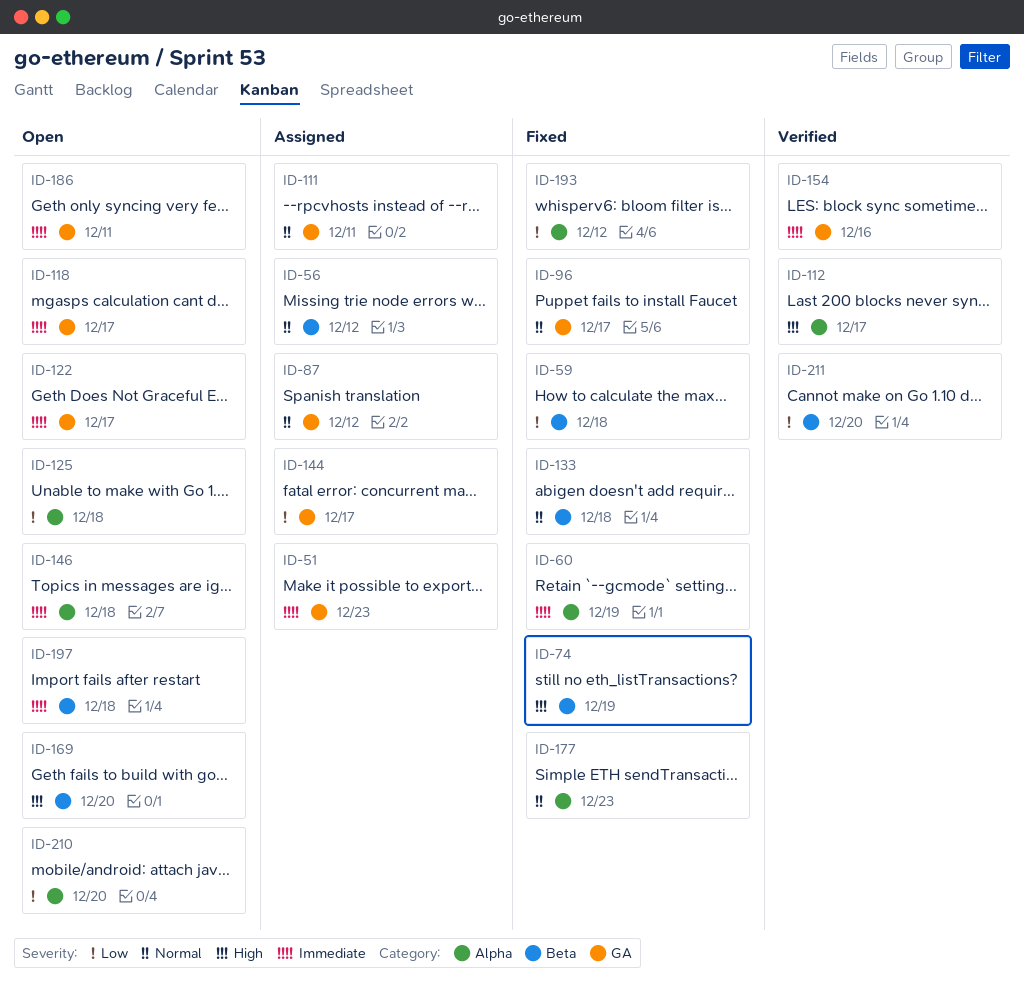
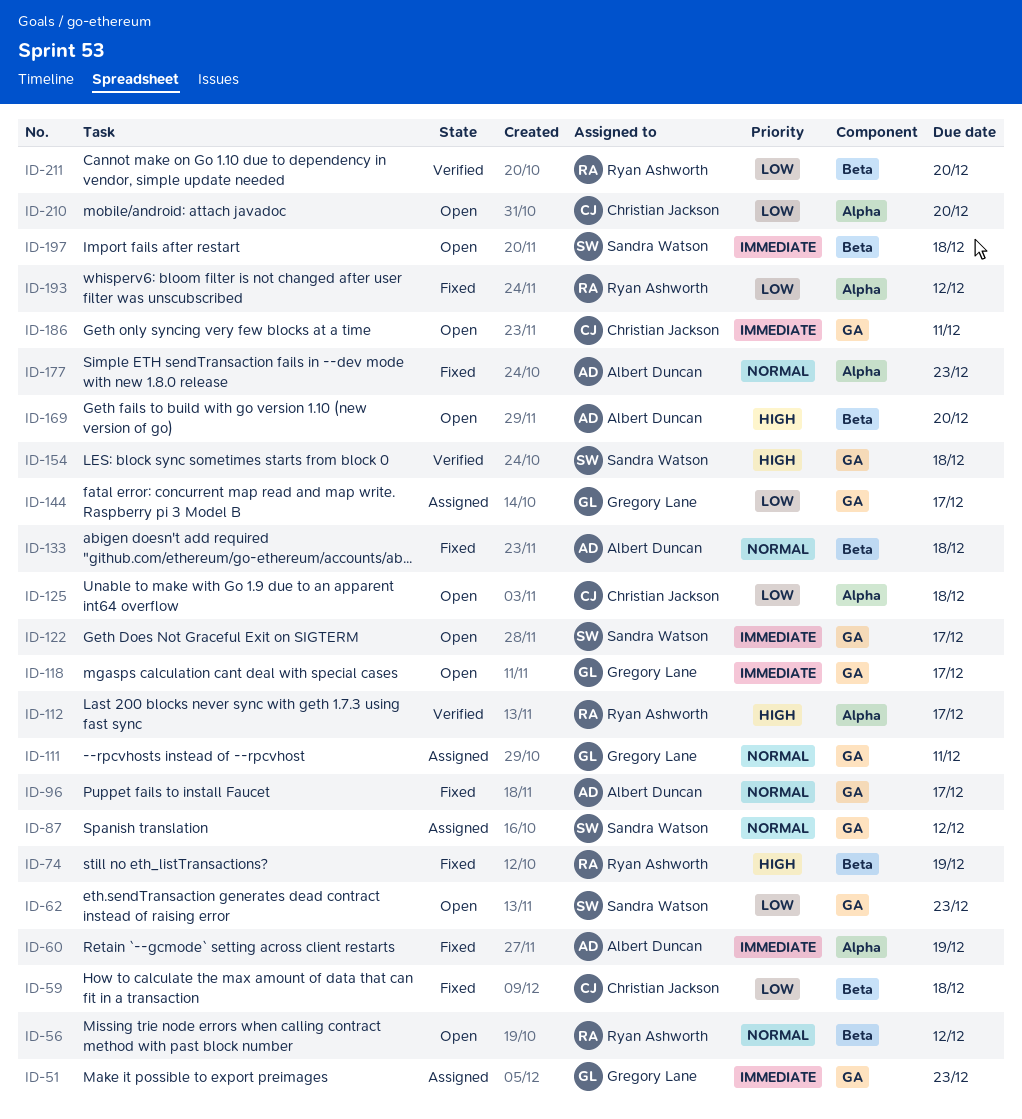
ID-56, status: Assigned -> Open
ID-62: none -> present
ID-146: present -> none
ID-154, priority: Immediate -> High
ID-154, due: Dec 16 -> Dec 18

